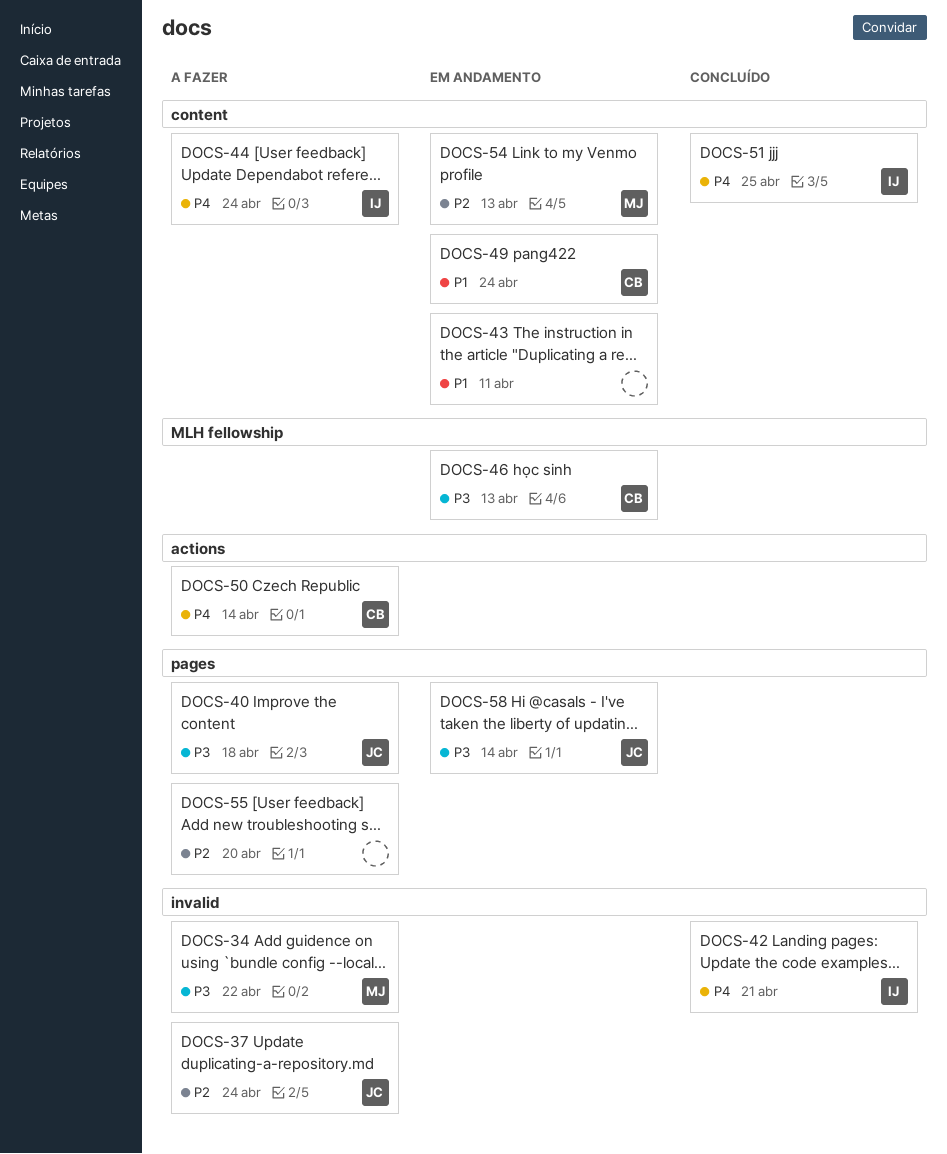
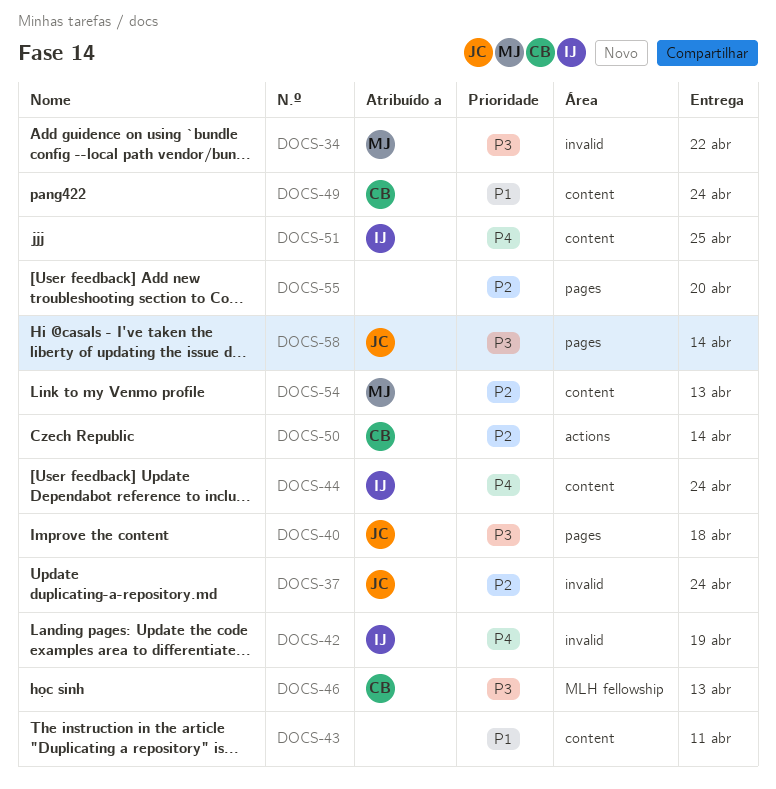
DOCS-42, due: Apr 21 -> Apr 19
DOCS-50, priority: P4 -> P2

